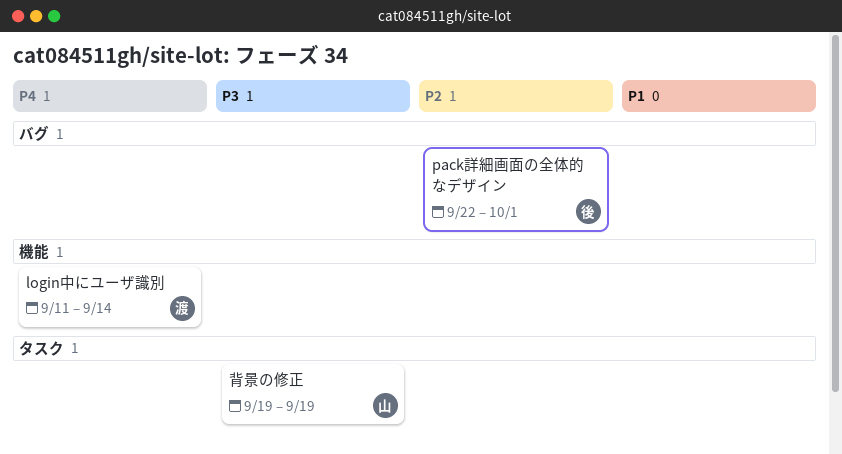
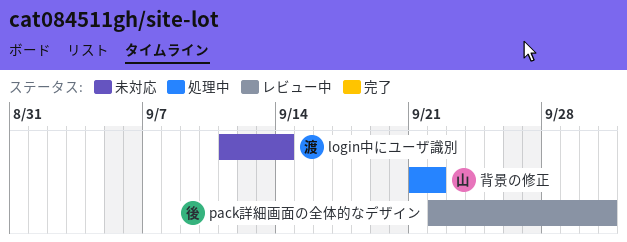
背景の修正, start: Sep 19 -> Sep 21
背景の修正, due: Sep 19 -> Sep 22

